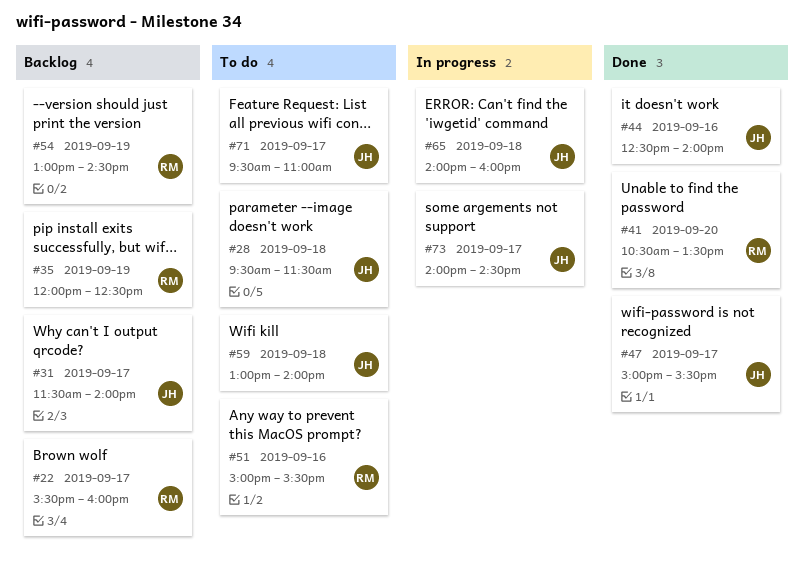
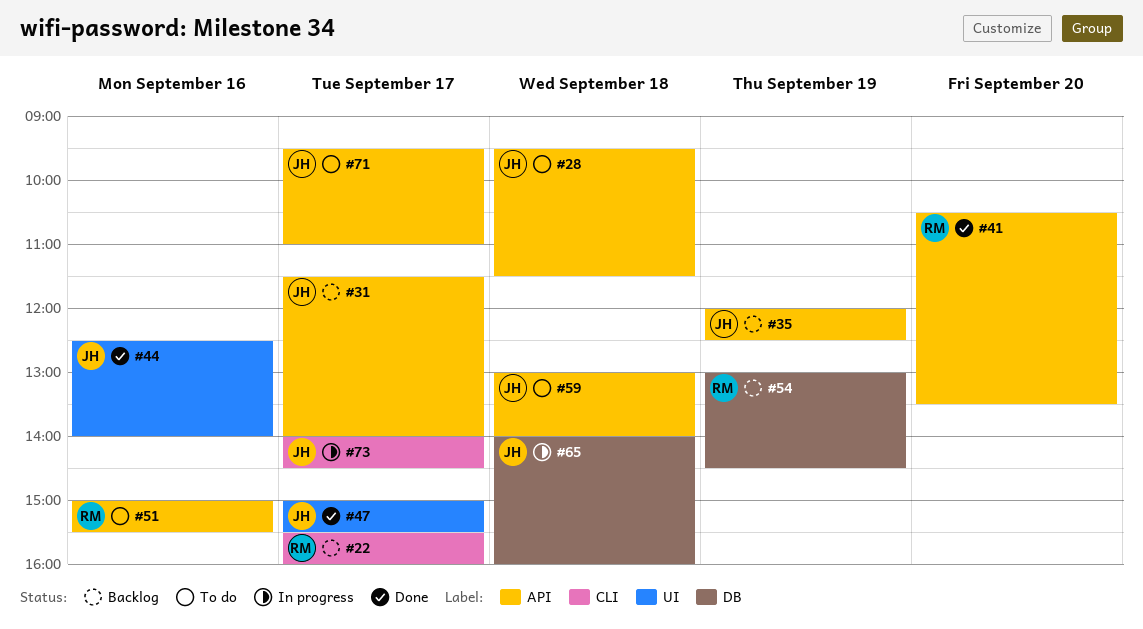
#35, owner: RM -> JH

